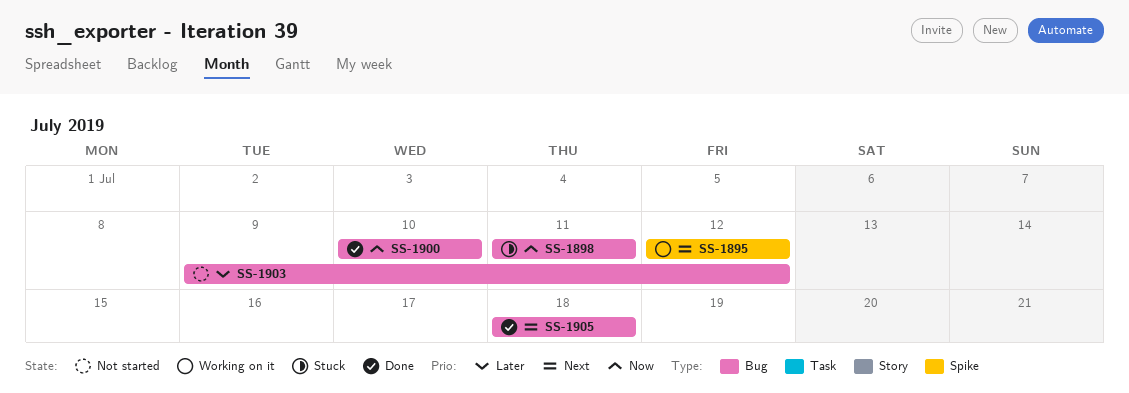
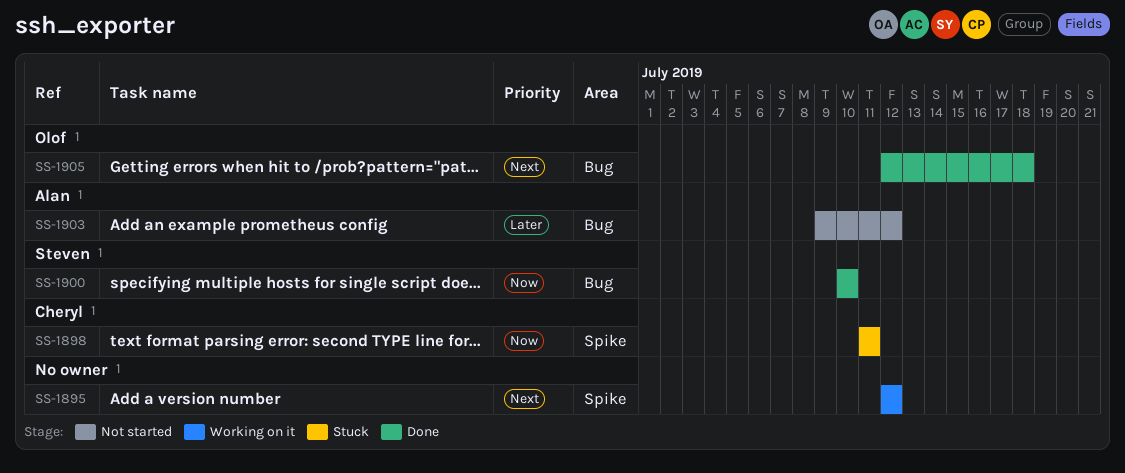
SS-1898, label: Bug -> Spike
SS-1905, start: Jul 18 -> Jul 12

